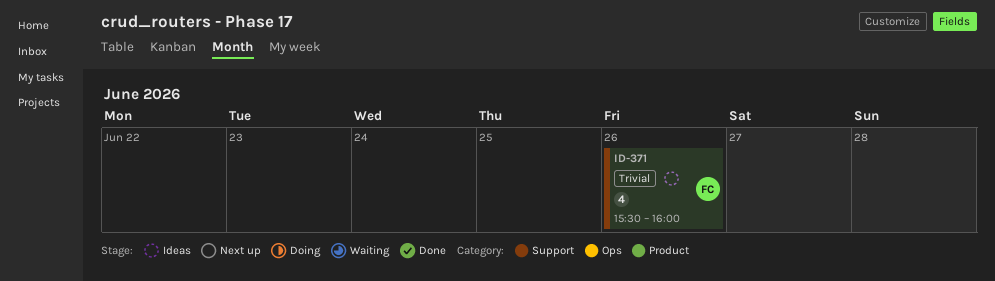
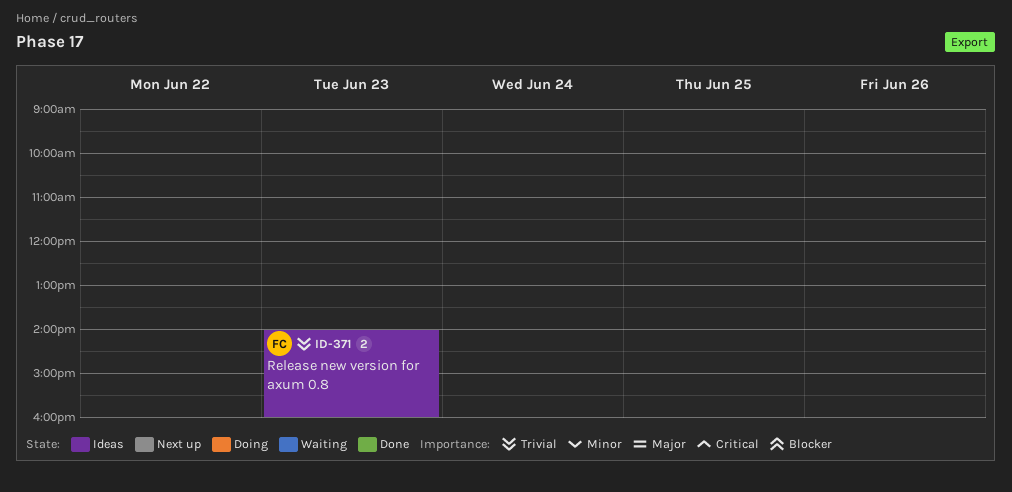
ID-371, estimate: 4 -> 2
ID-371, day: Jun 26 -> Jun 23
ID-371, begins: 15:30 -> 14:00

